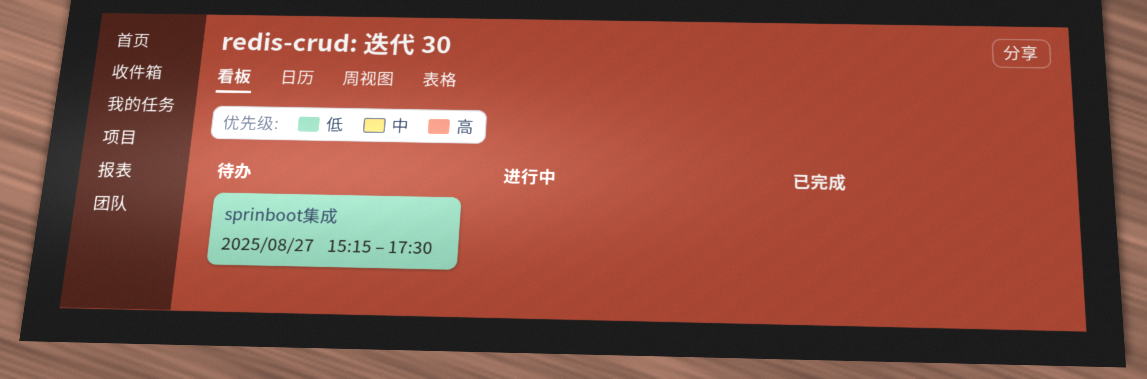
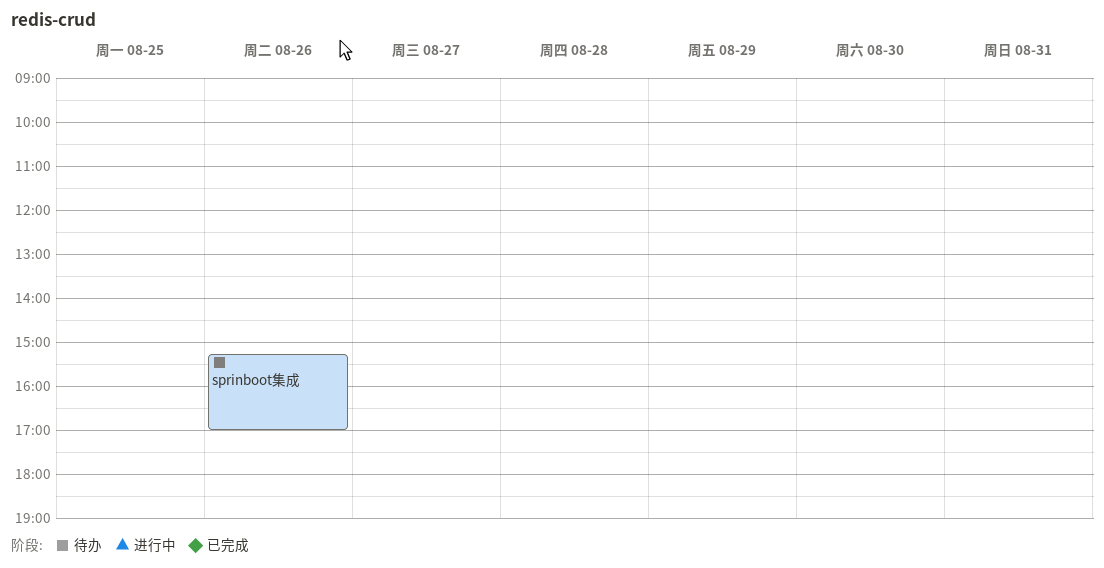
sprinboot集成, day: Aug 27 -> Aug 26
sprinboot集成, ends: 17:30 -> 17:00

